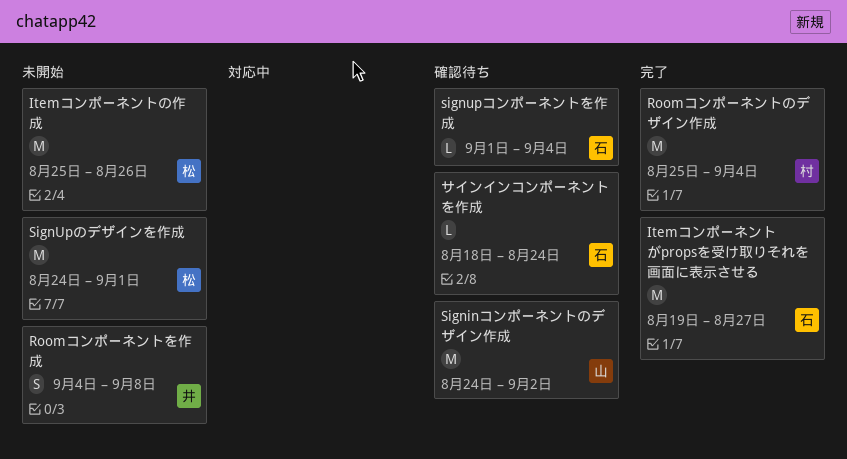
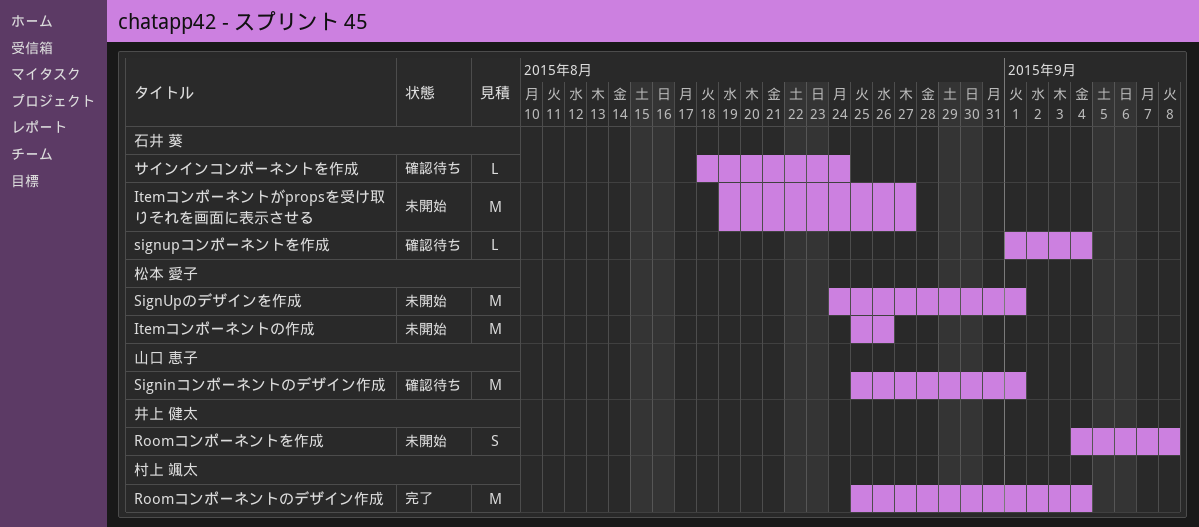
Itemコンポーネントがpropsを受け取りそれを画面に表示させる, status: 完了 -> 未開始
Signinコンポーネントのデザイン作成, start: Aug 24 -> Aug 25
Signinコンポーネントのデザイン作成, due: Sep 2 -> Sep 1

